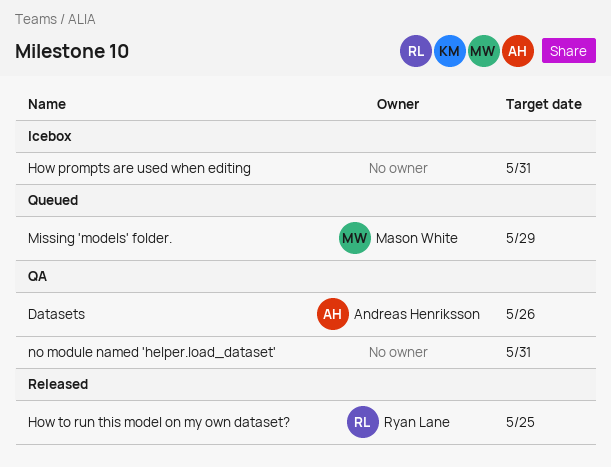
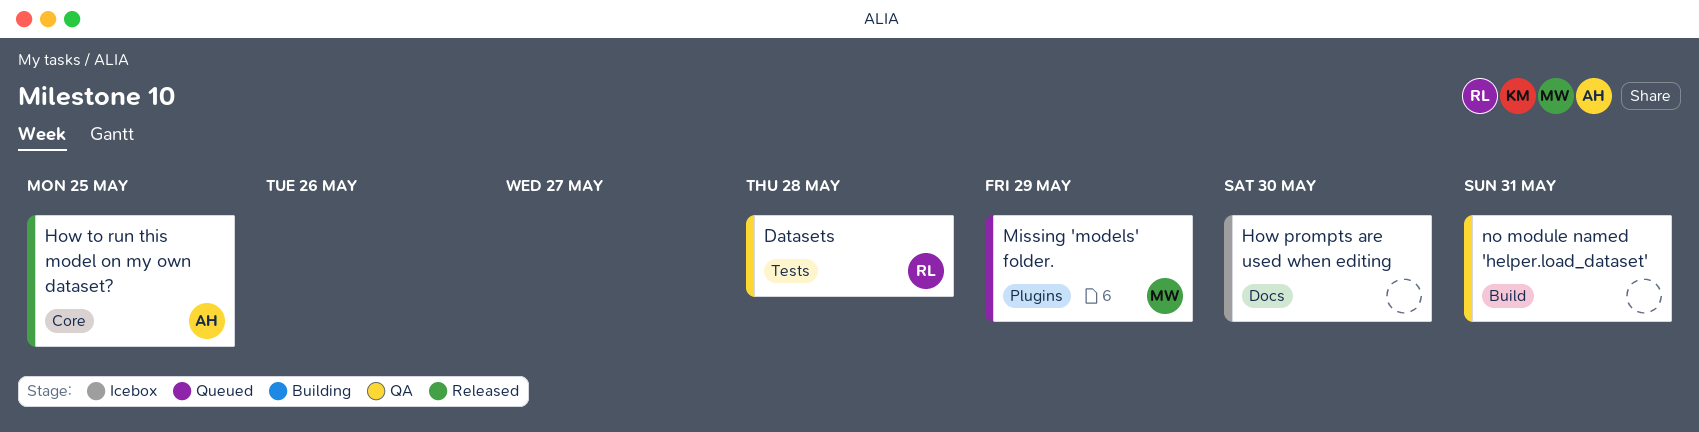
Datasets, owner: Andreas Henriksson -> Ryan Lane
Datasets, due: May 26 -> May 28
How prompts are used when editing, due: May 31 -> May 30
How to run this model on my own dataset?, owner: Ryan Lane -> Andreas Henriksson

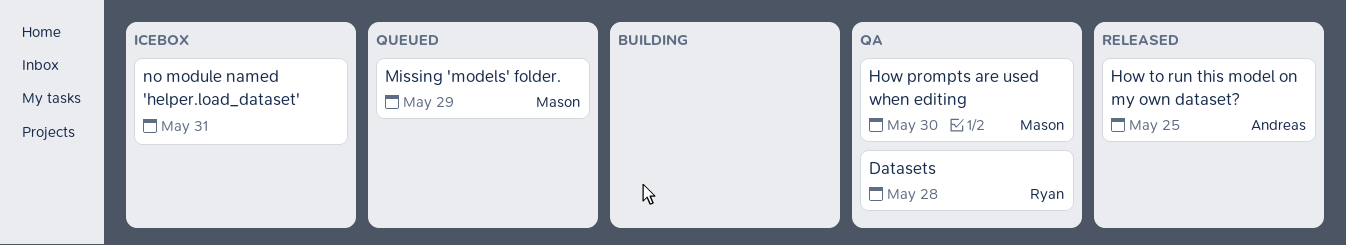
How prompts are used when editing, status: Icebox -> QA
How prompts are used when editing, owner: none -> Mason
no module named 'helper.load_dataset', status: QA -> Icebox

